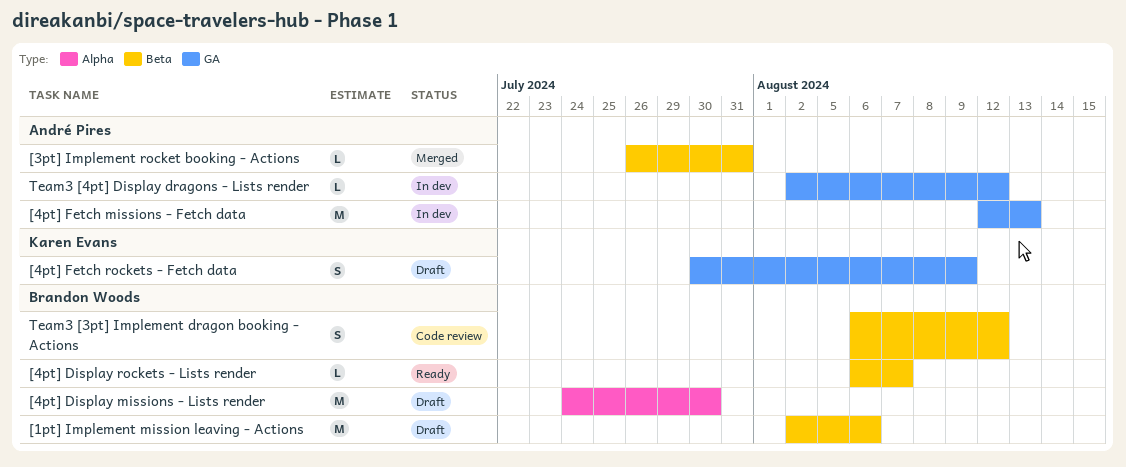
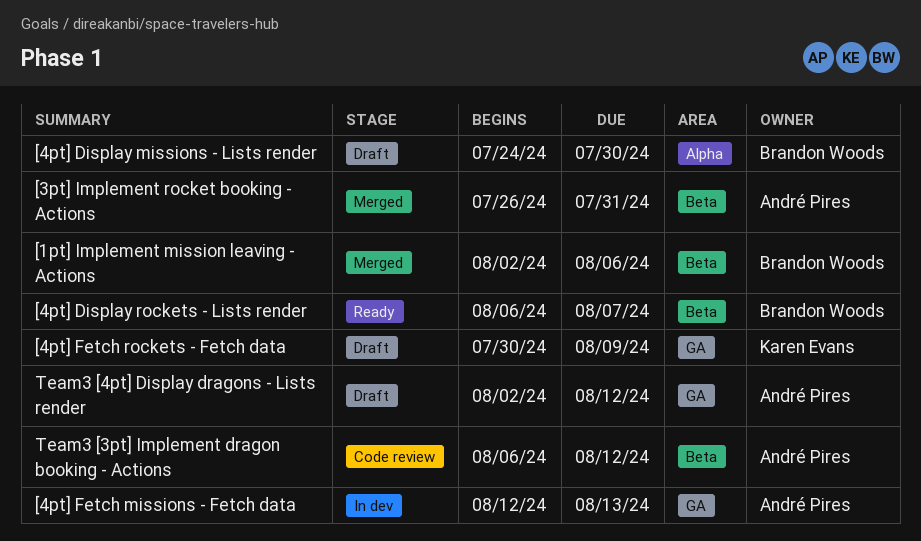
[1pt] Implement mission leaving - Actions, status: Draft -> Merged
Team3 [3pt] Implement dragon booking - Actions, owner: Brandon Woods -> André Pires
Team3 [4pt] Display dragons - Lists render, status: In dev -> Draft

